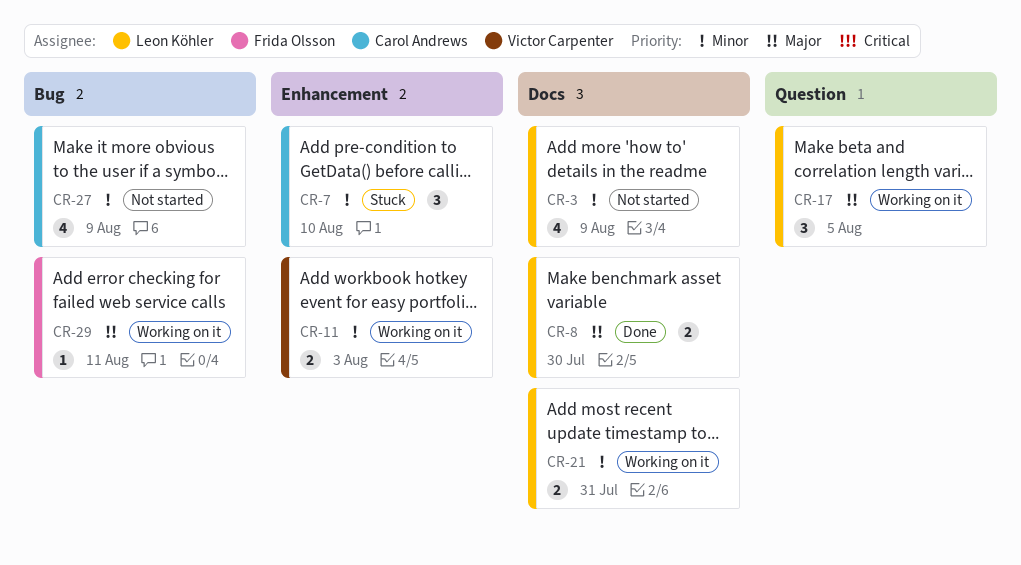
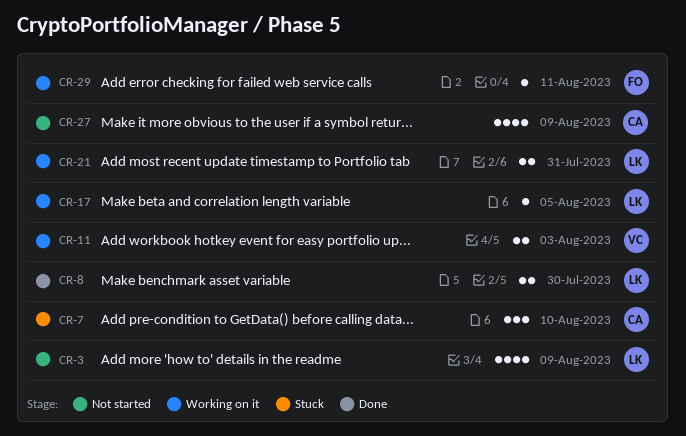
CR-17, estimate: 3 -> 1

